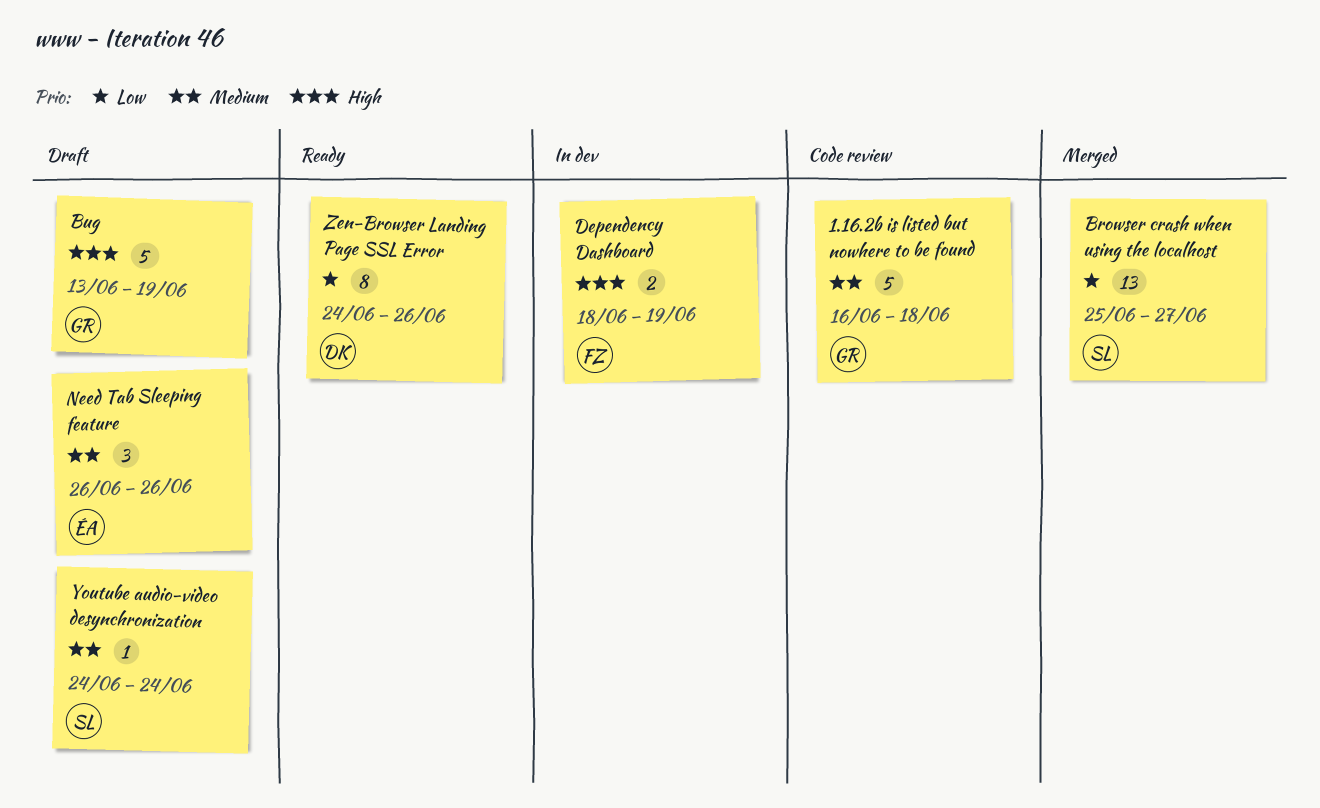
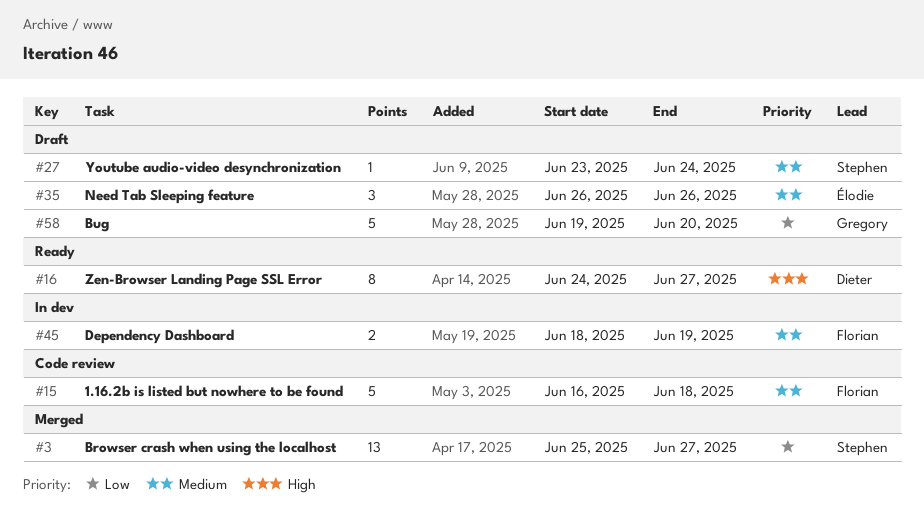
1.16.2b is listed but nowhere to be found, owner: Gregory -> Florian
Bug, priority: High -> Low
Bug, start: Jun 13 -> Jun 19
Bug, due: Jun 19 -> Jun 20
Dependency Dashboard, priority: High -> Medium
Youtube audio-video desynchronization, start: Jun 24 -> Jun 23
Zen-Browser Landing Page SSL Error, priority: Low -> High
Zen-Browser Landing Page SSL Error, due: Jun 26 -> Jun 27

